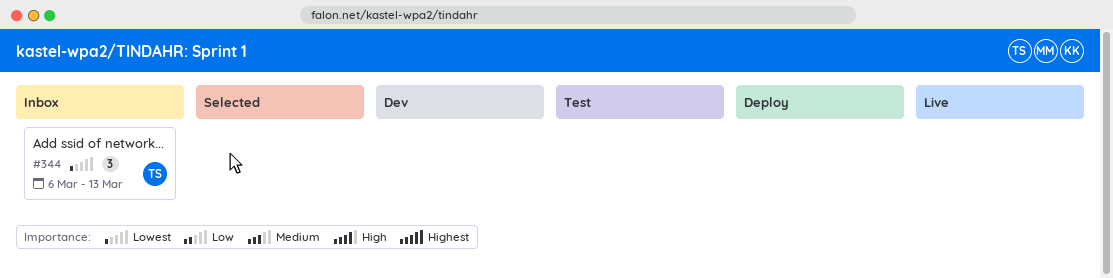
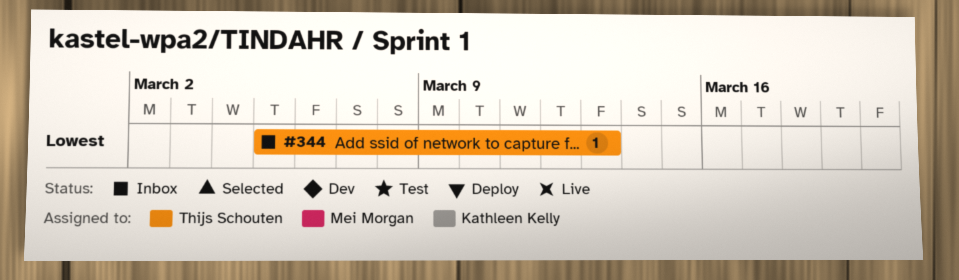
#344, estimate: 3 -> 1
#344, start: Mar 6 -> Mar 5

